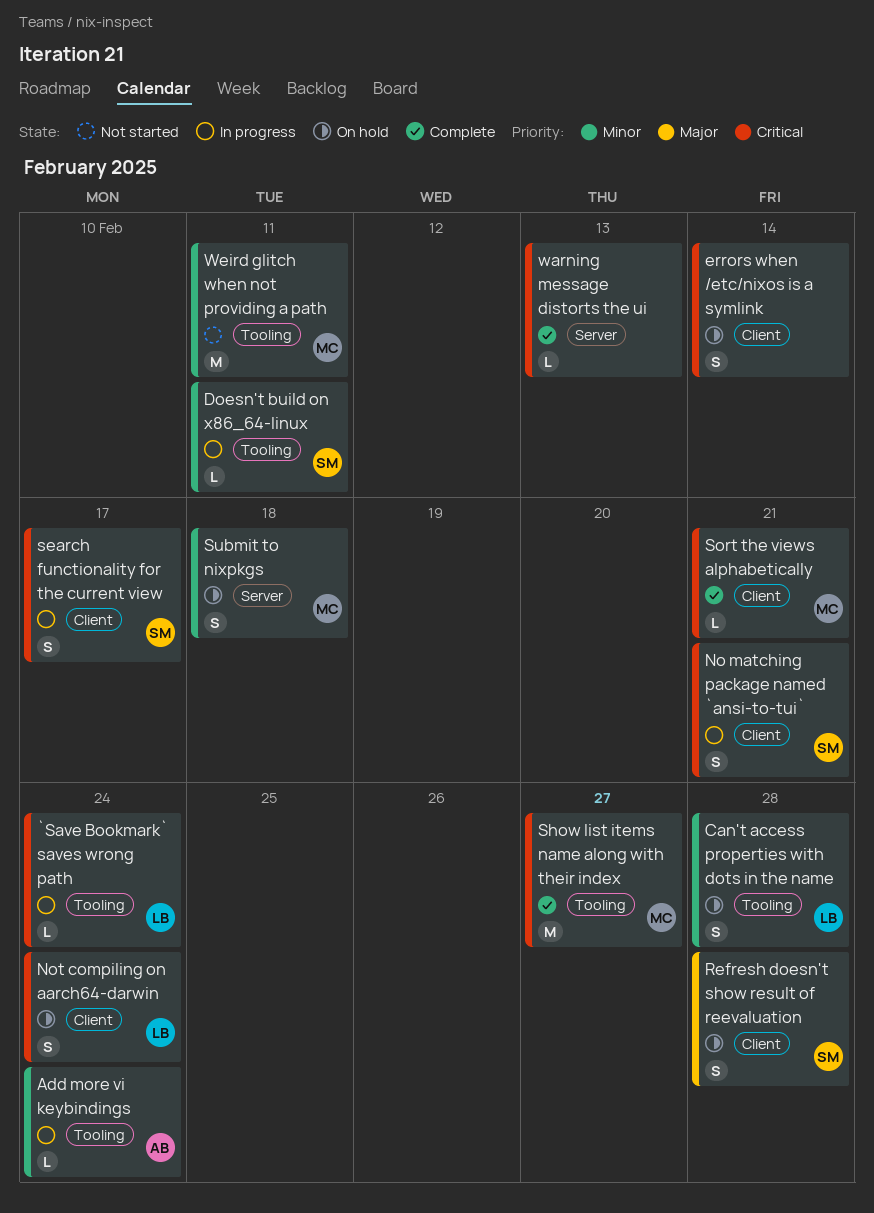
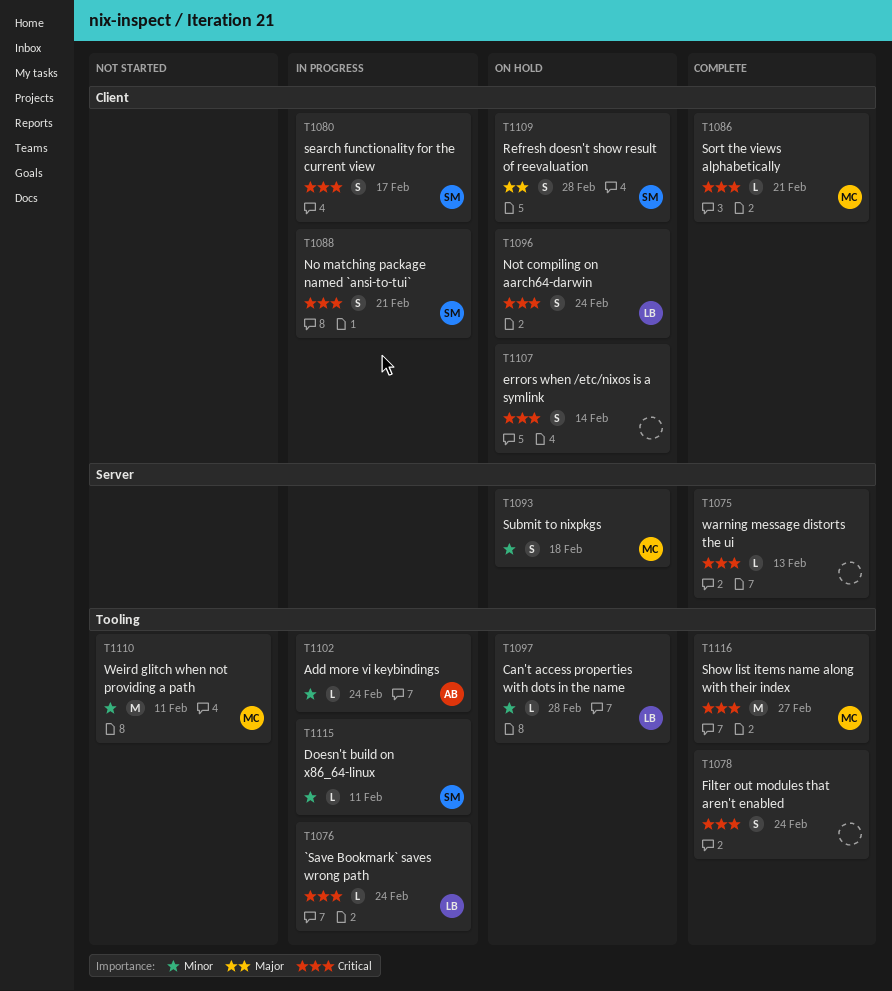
Can't access properties with dots in the name, estimate: S -> L
Filter out modules that aren't enabled: none -> present

